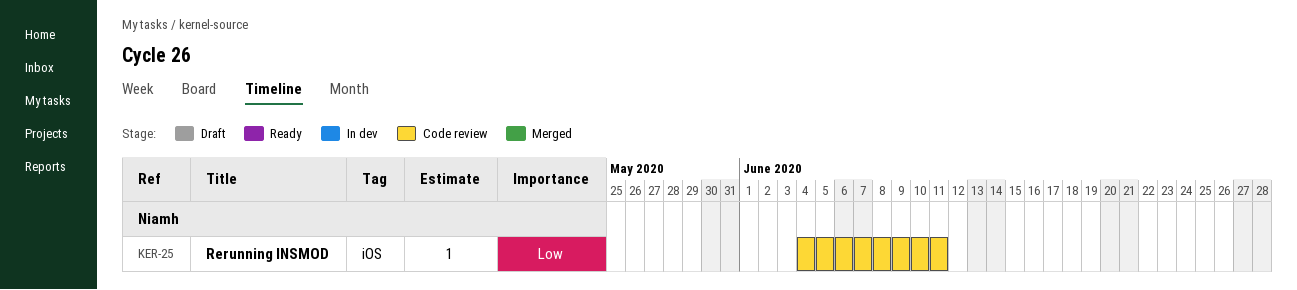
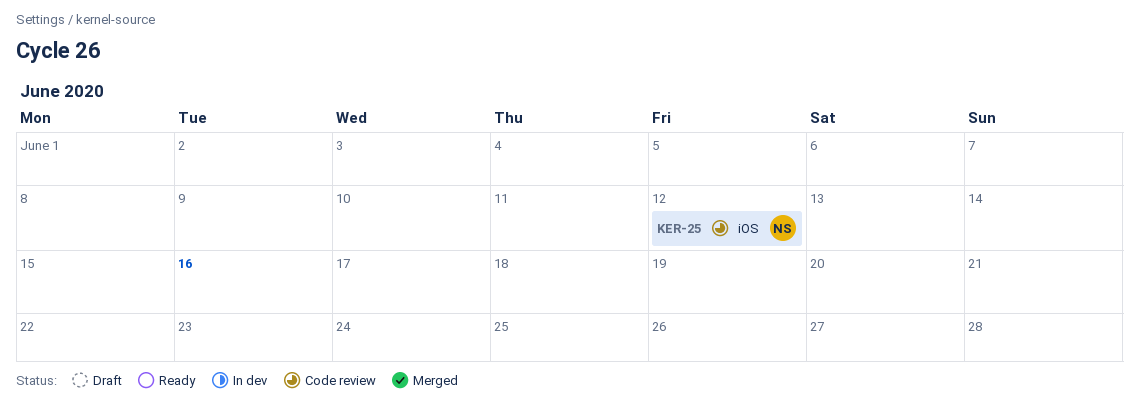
KER-25, due: Jun 11 -> Jun 12

